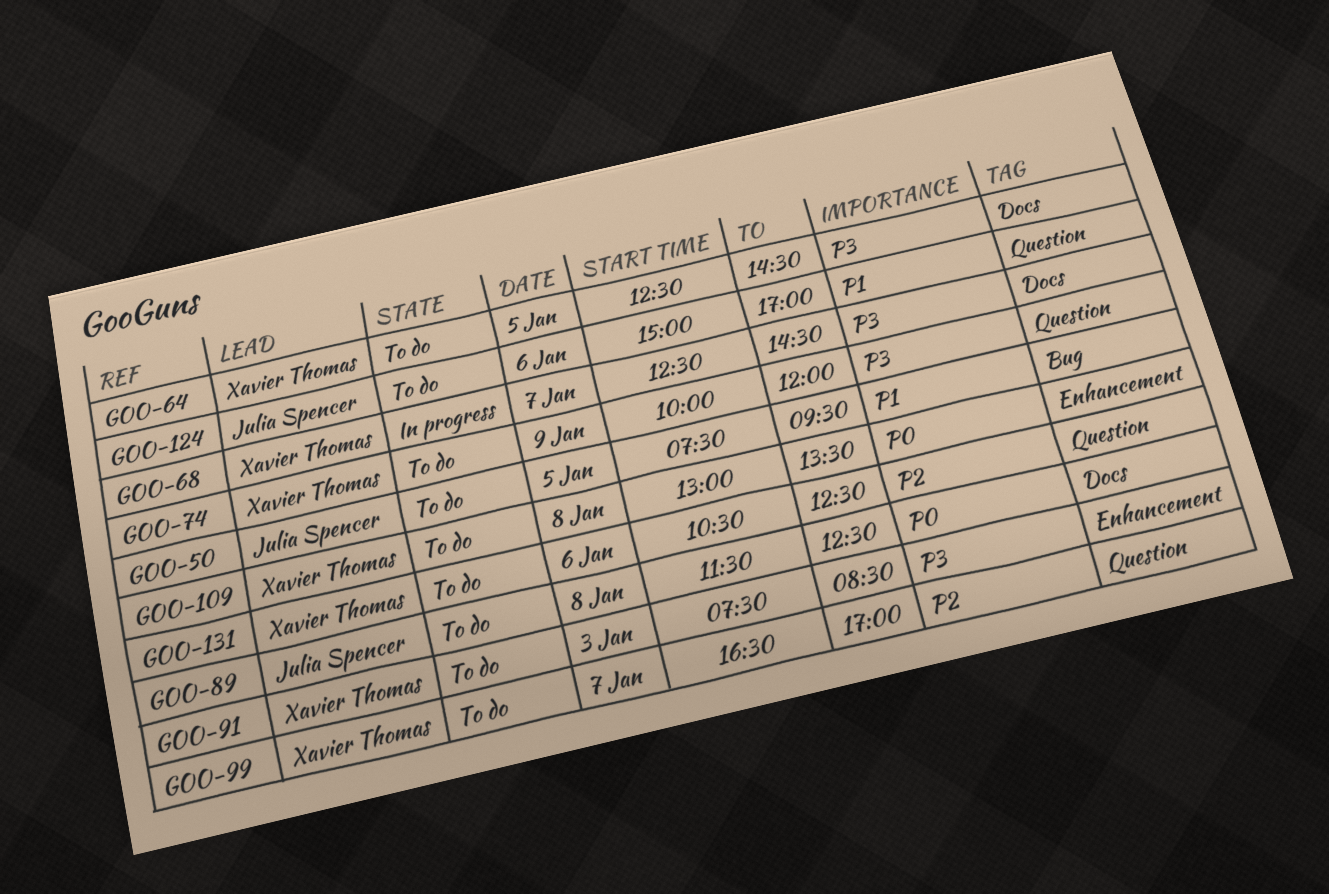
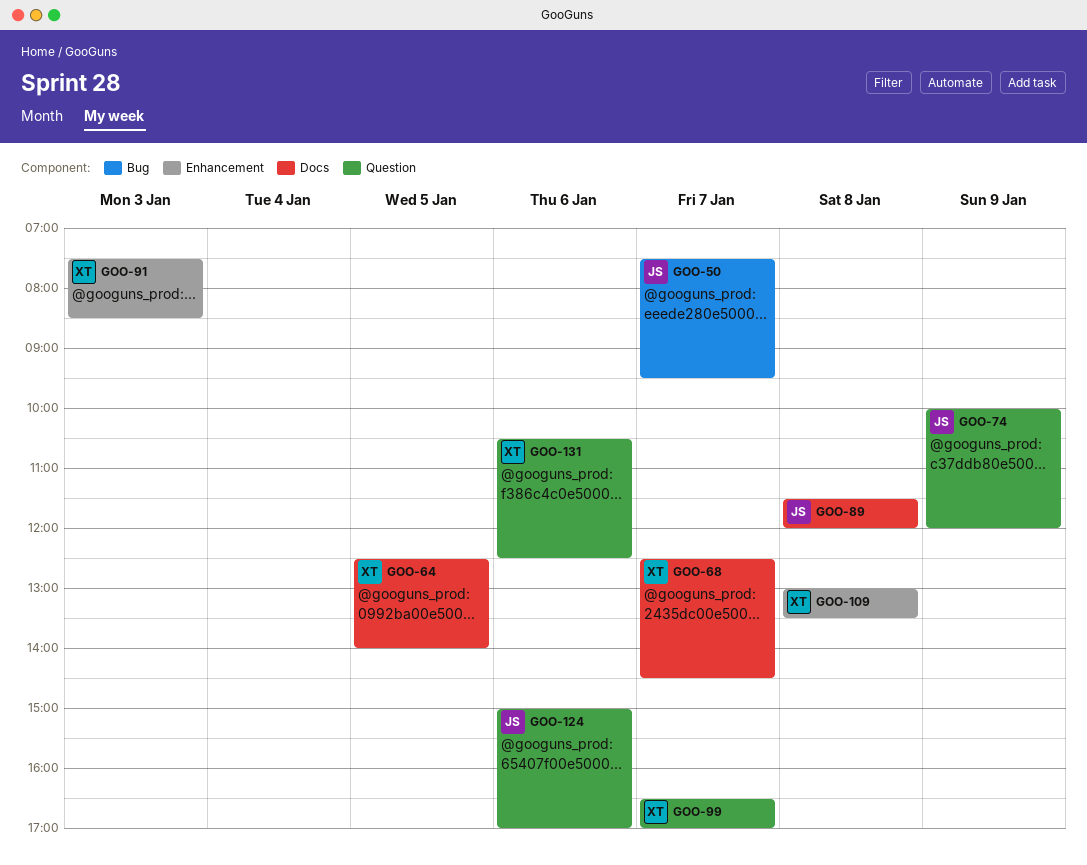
GOO-50, day: Jan 5 -> Jan 7
GOO-64, ends: 14:30 -> 14:00
GOO-74, owner: Xavier Thomas -> Julia Spencer
GOO-89, ends: 12:30 -> 12:00

